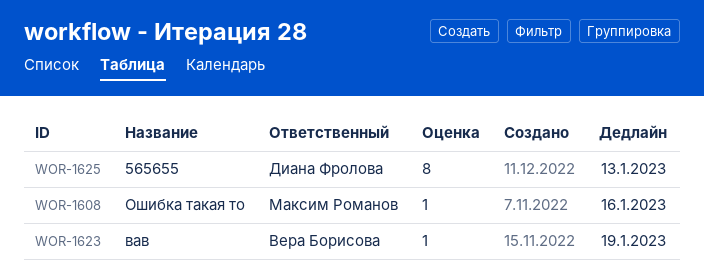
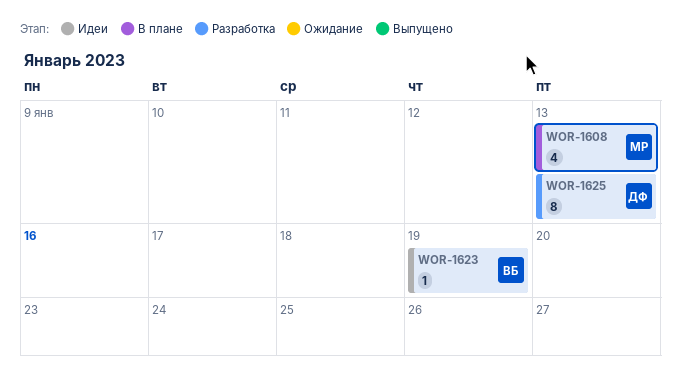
WOR-1608, estimate: 1 -> 4
WOR-1608, due: Jan 16 -> Jan 13

